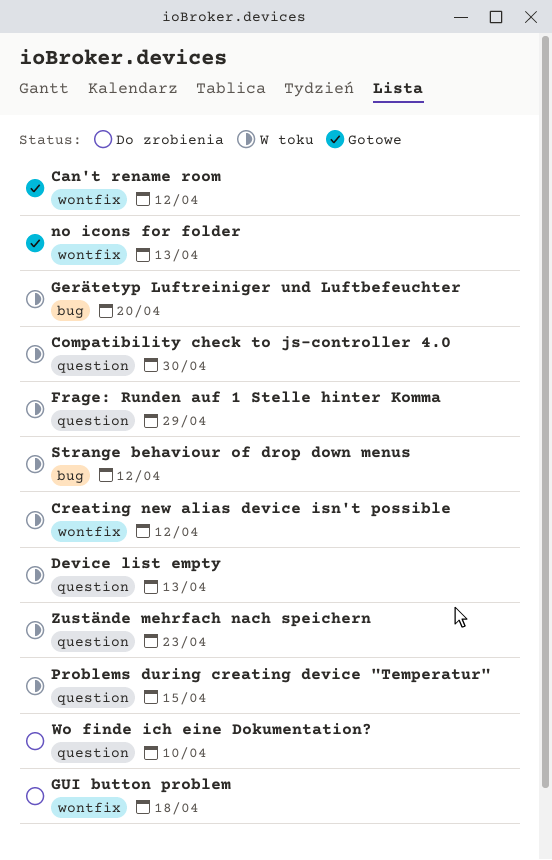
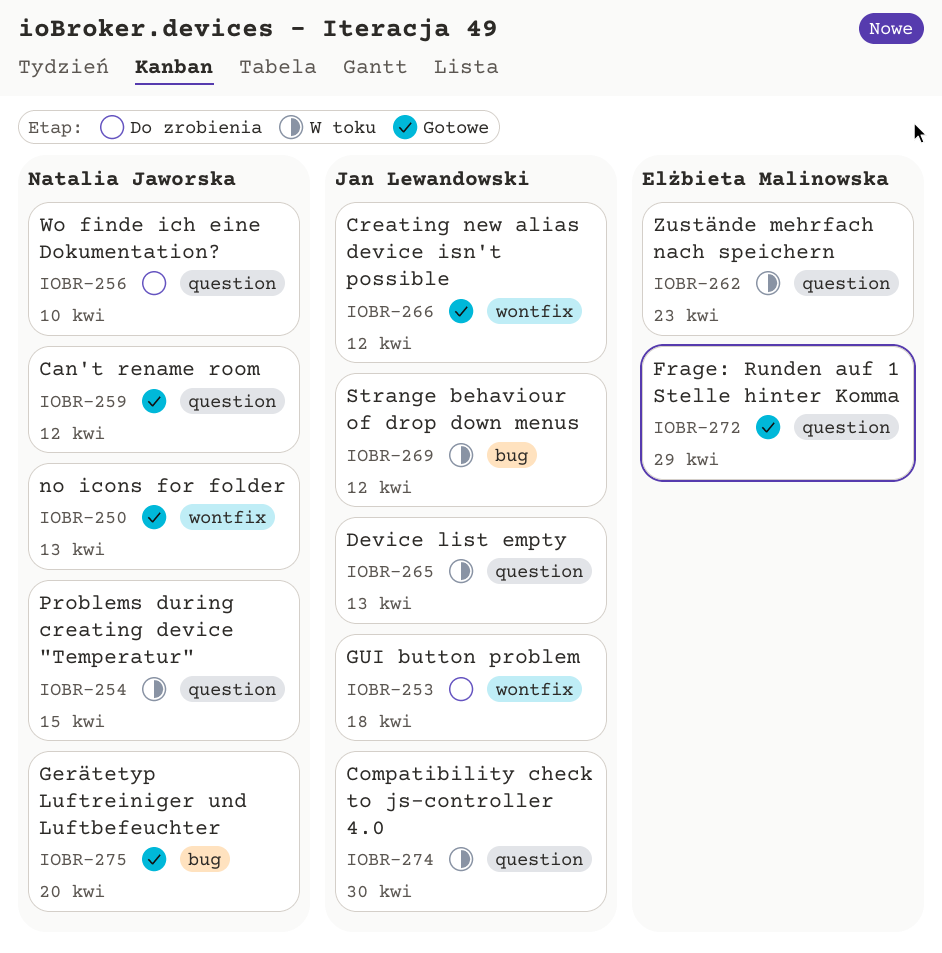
Can't rename room, label: wontfix -> question
Creating new alias device isn't possible, status: W toku -> Gotowe
Frage: Runden auf 1 Stelle hinter Komma, status: W toku -> Gotowe
Gerätetyp Luftreiniger und Luftbefeuchter, status: W toku -> Gotowe

